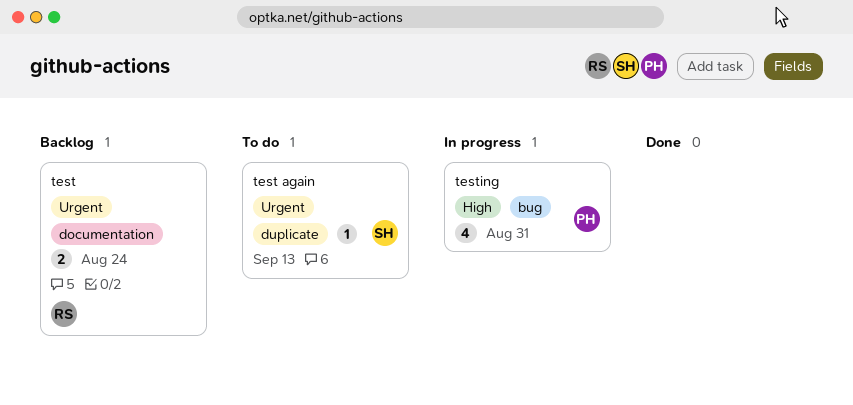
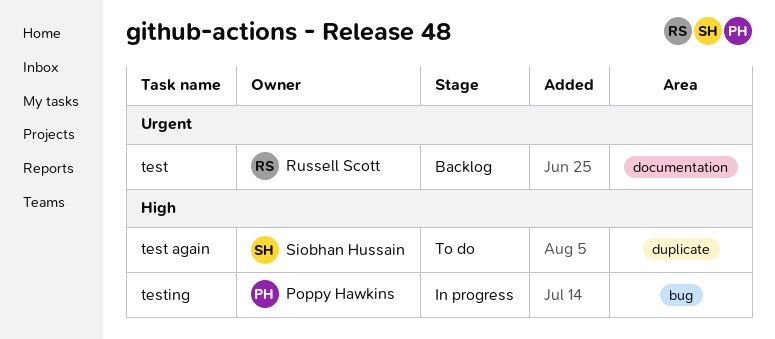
test again, priority: Urgent -> High

